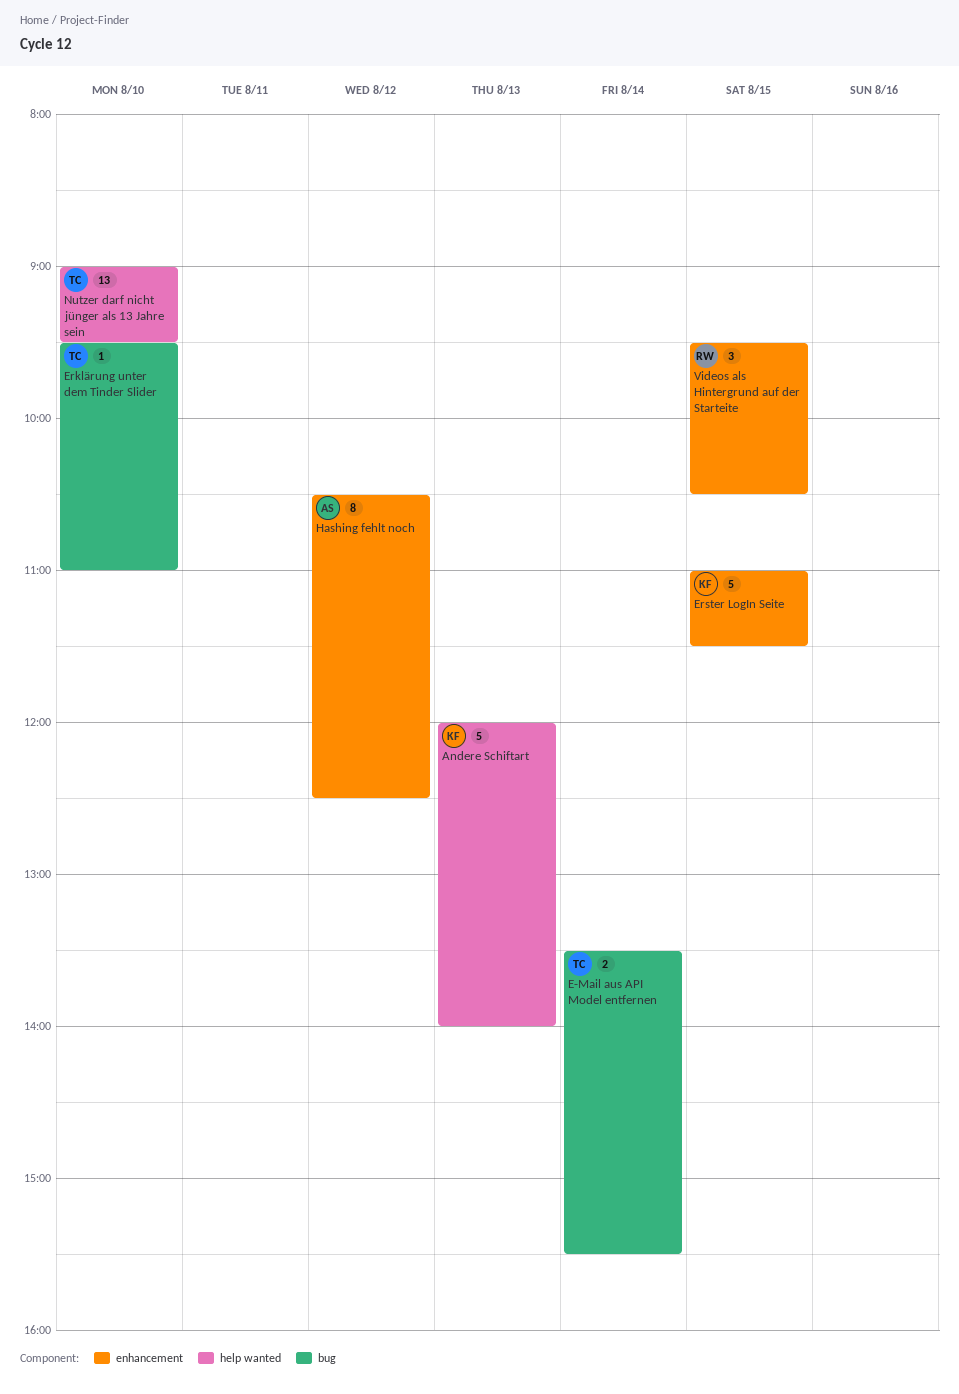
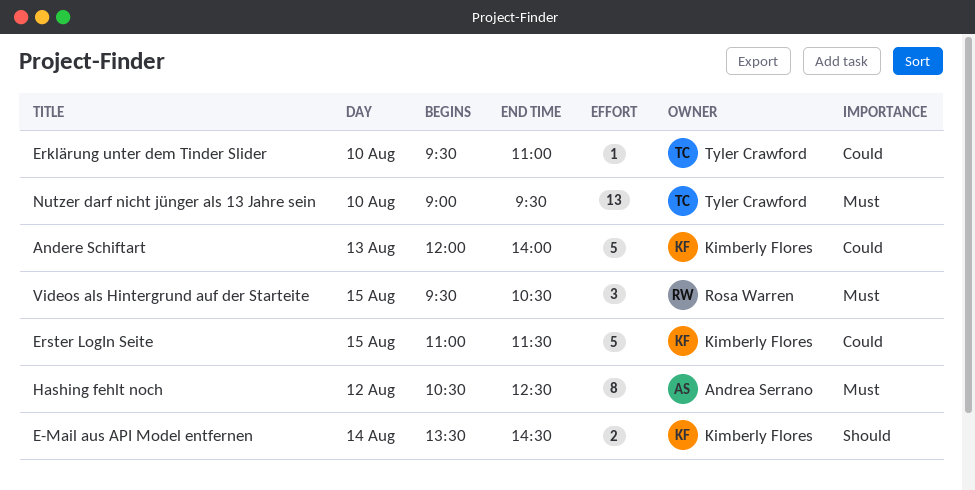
E-Mail aus API Model entfernen, owner: Tyler Crawford -> Kimberly Flores
E-Mail aus API Model entfernen, ends: 15:30 -> 14:30

